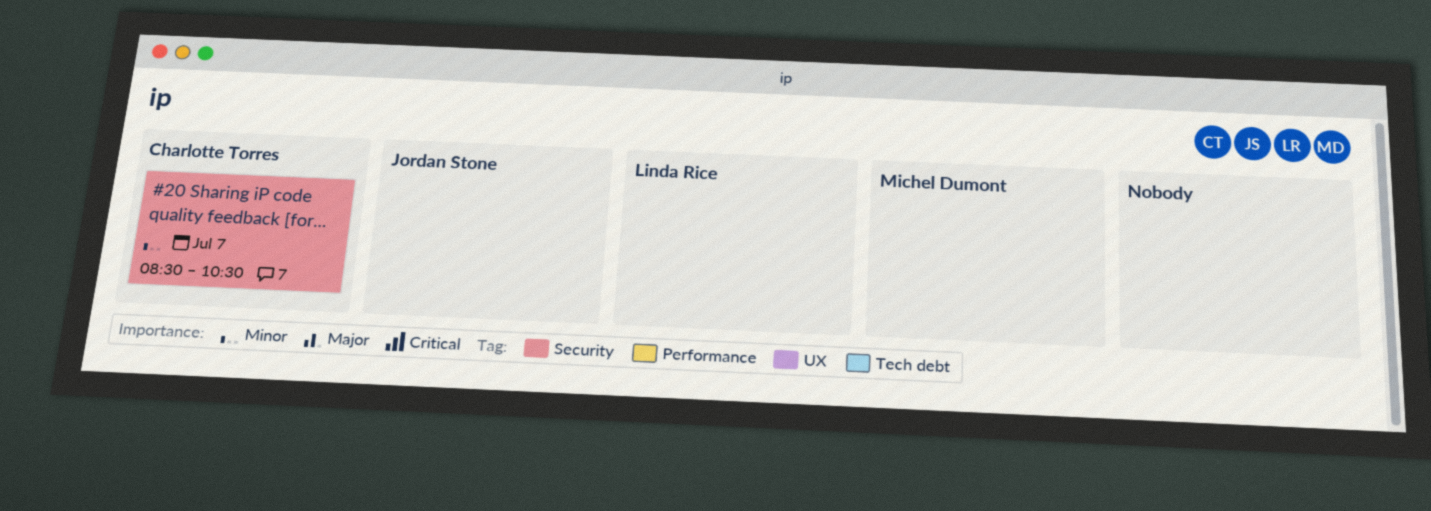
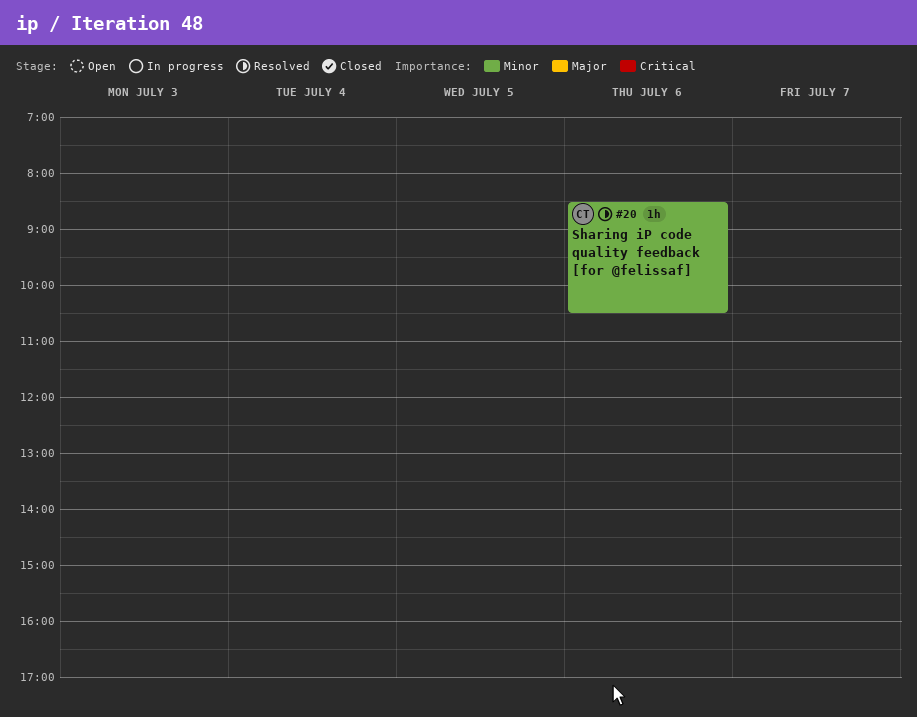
#20, day: Jul 7 -> Jul 6

